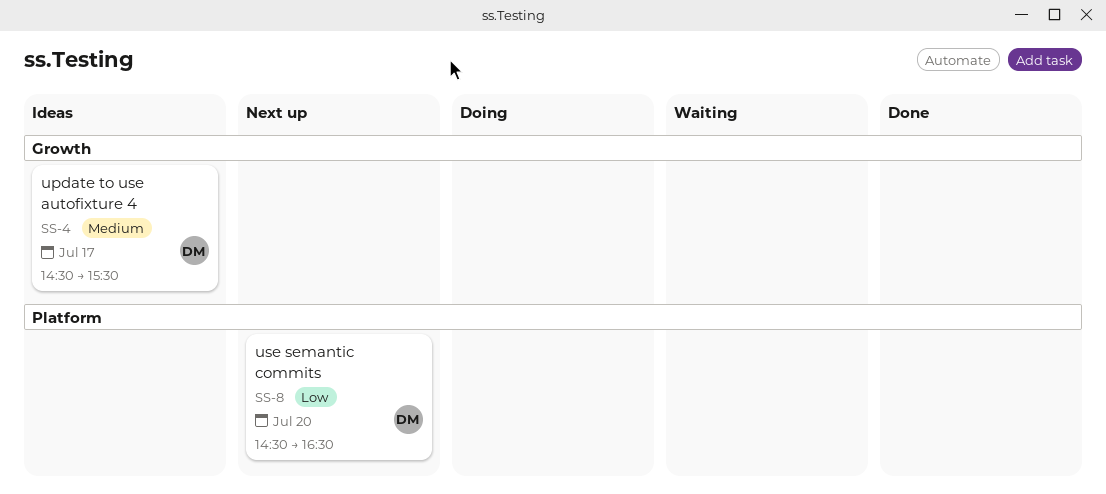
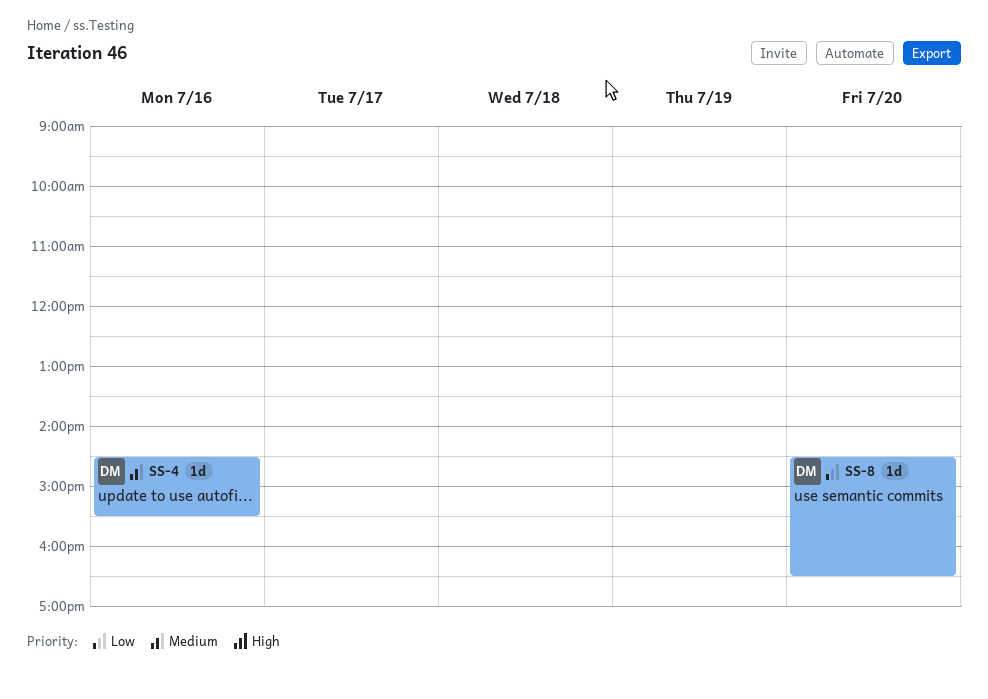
SS-4, day: Jul 17 -> Jul 16

